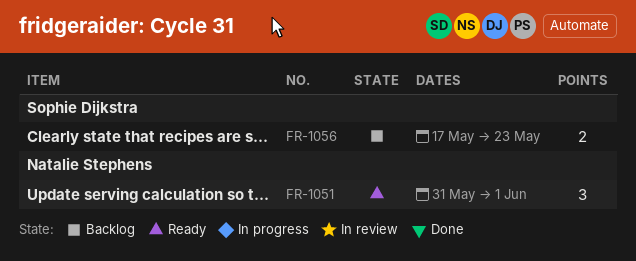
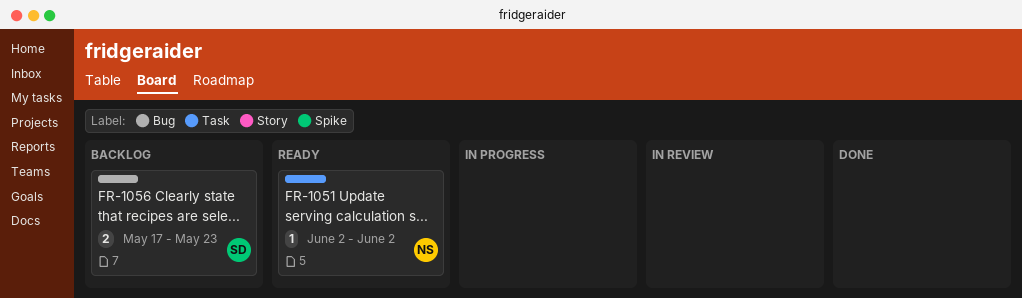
FR-1051, estimate: 3 -> 1
FR-1051, start: May 31 -> Jun 2
FR-1051, due: Jun 1 -> Jun 2

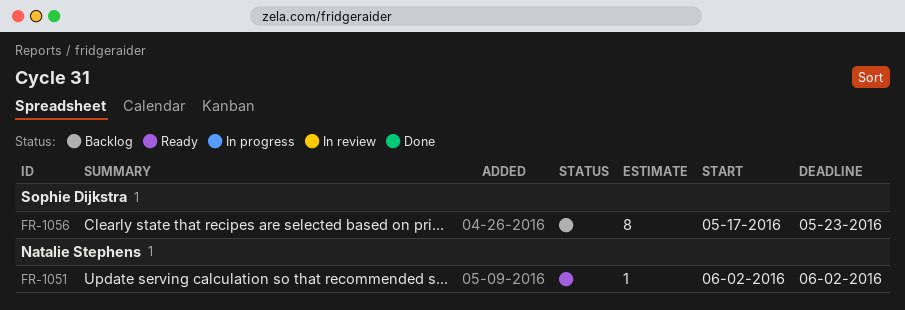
FR-1056, estimate: 2 -> 8

